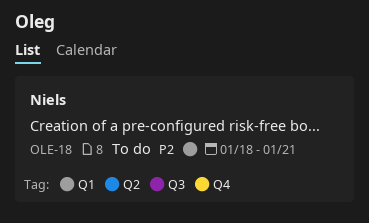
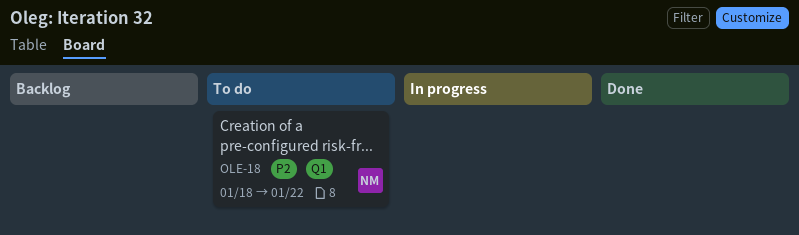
OLE-18, due: Jan 21 -> Jan 22

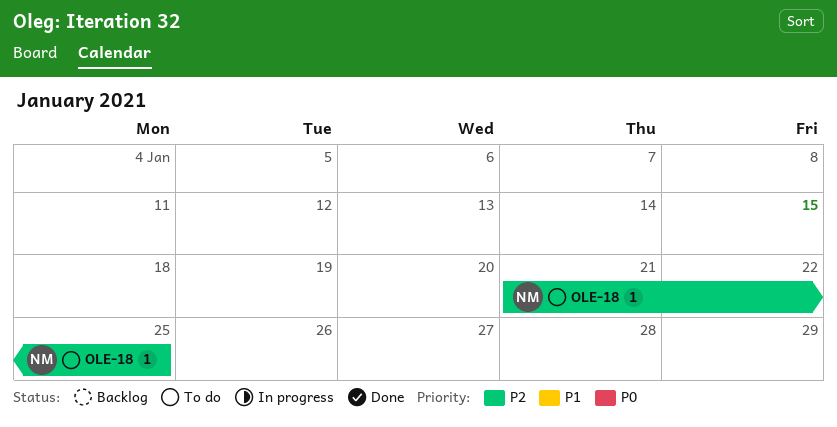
OLE-18, start: Jan 18 -> Jan 21
OLE-18, due: Jan 22 -> Jan 25

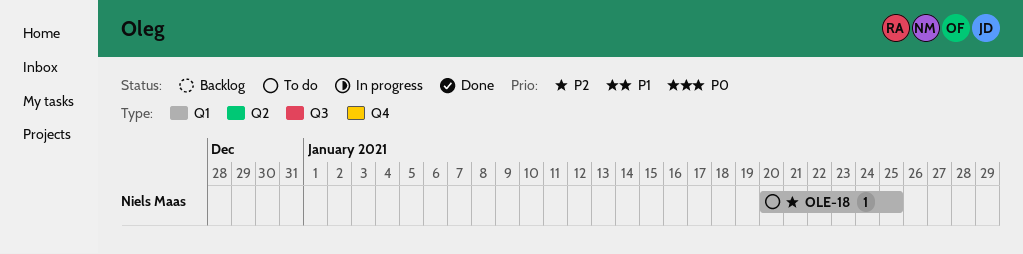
OLE-18, start: Jan 21 -> Jan 20

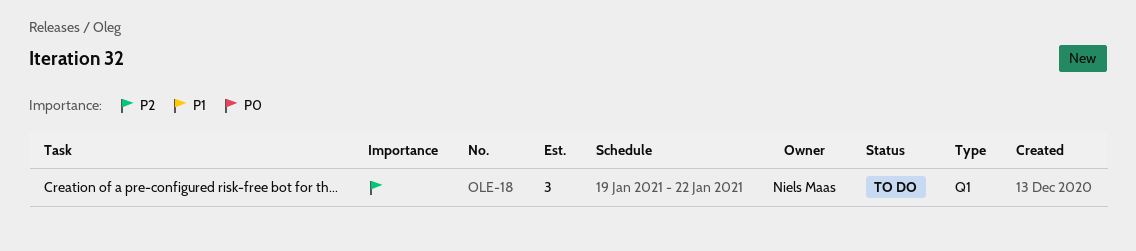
OLE-18, estimate: 1 -> 3
OLE-18, start: Jan 20 -> Jan 19
OLE-18, due: Jan 25 -> Jan 22

